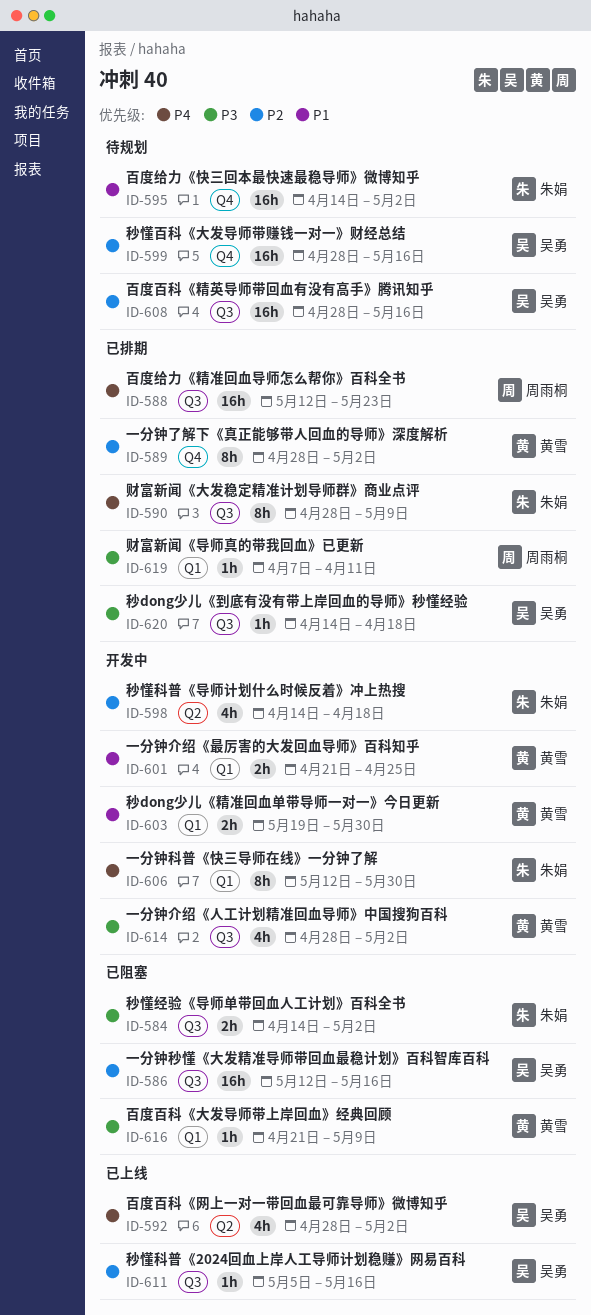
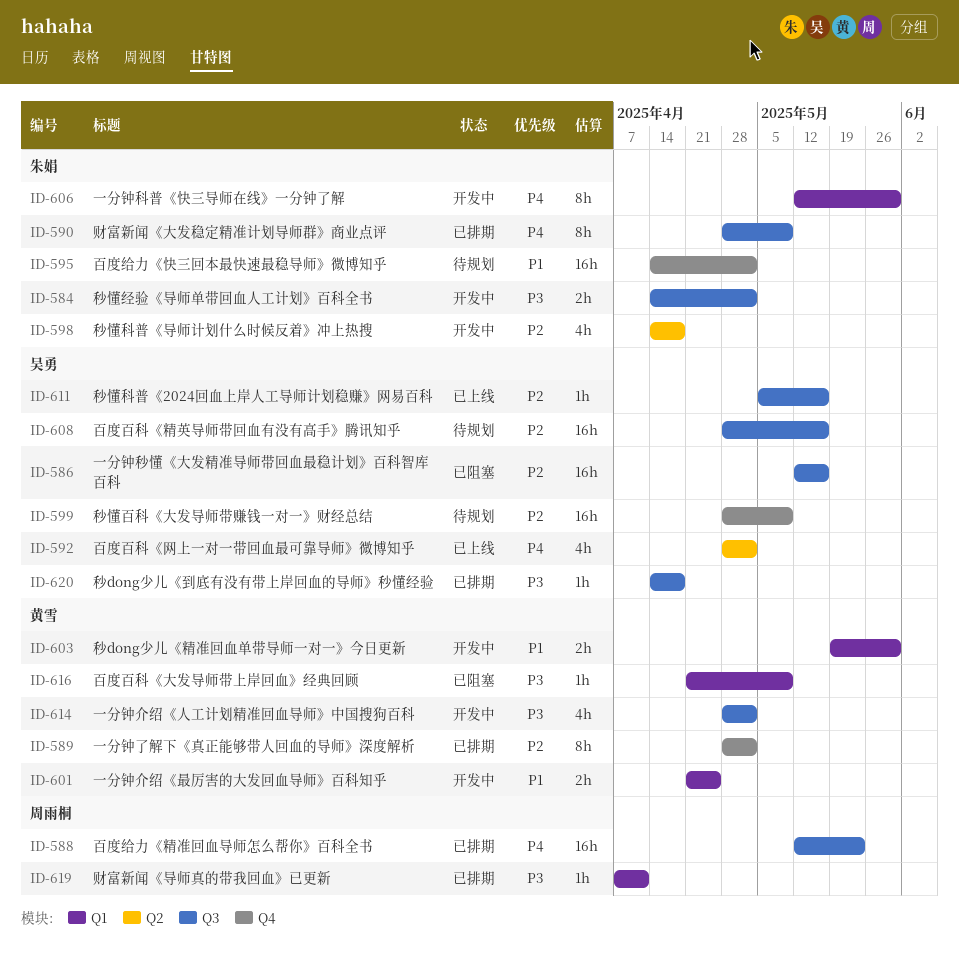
ID-584, status: 已阻塞 -> 开发中
ID-599, due: May 16 -> May 9

